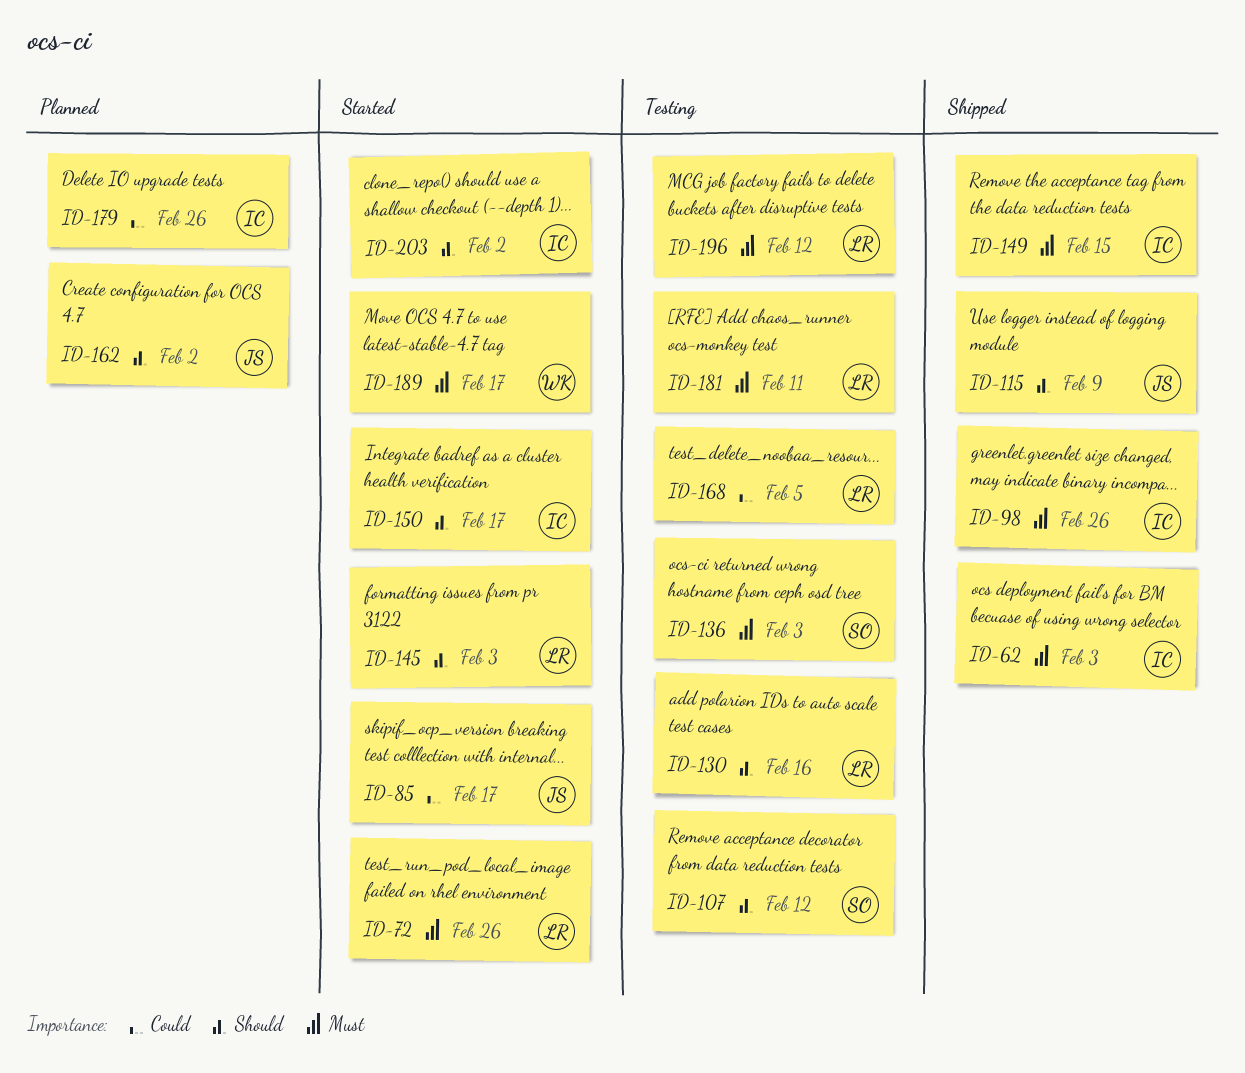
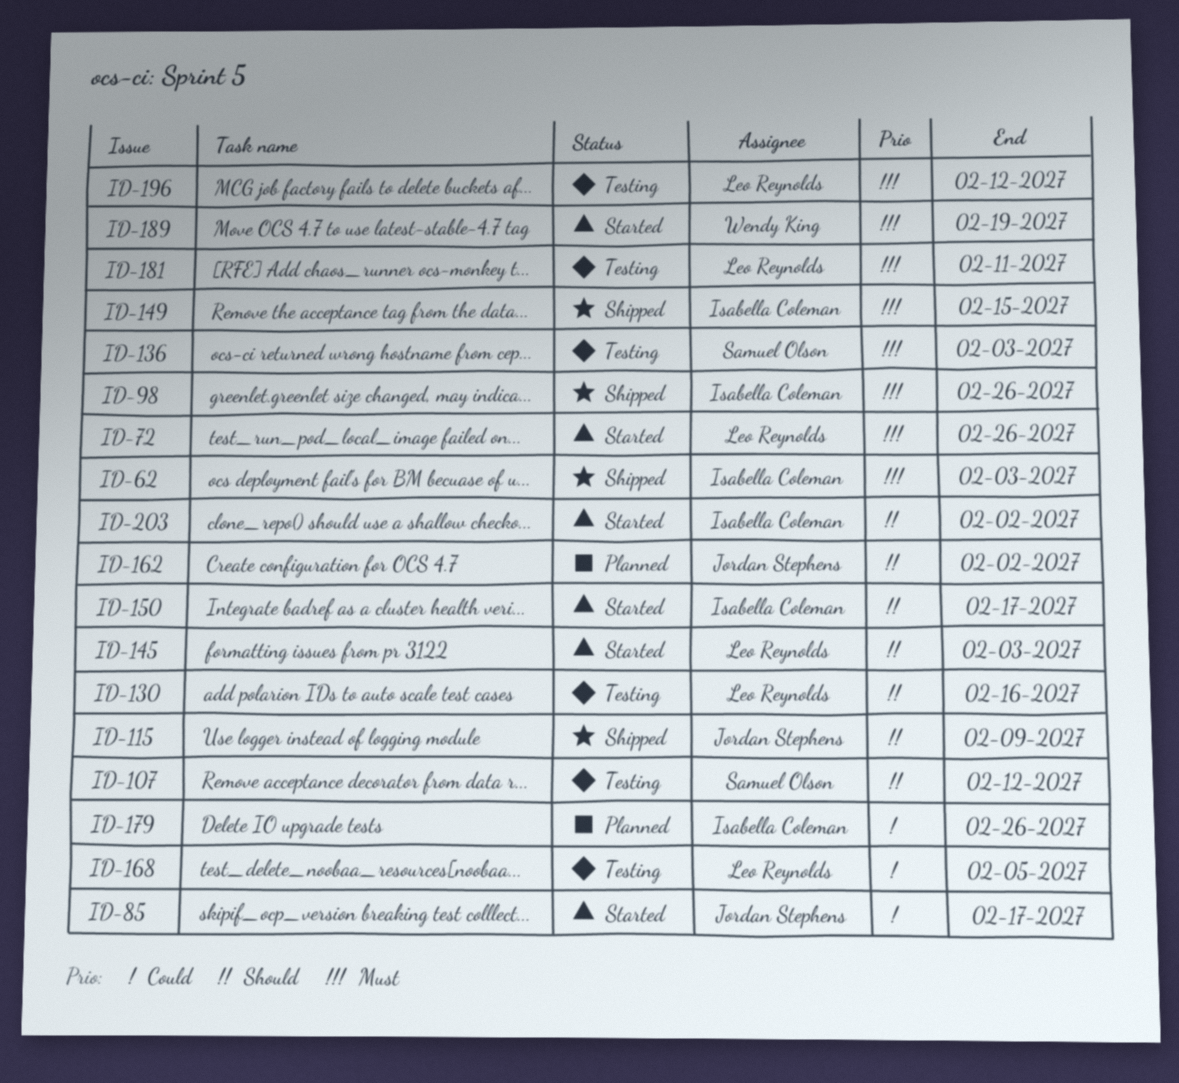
ID-189, due: Feb 17 -> Feb 19

